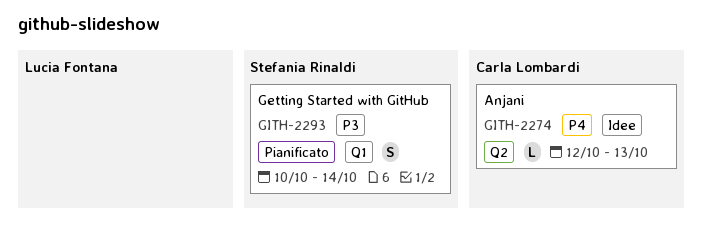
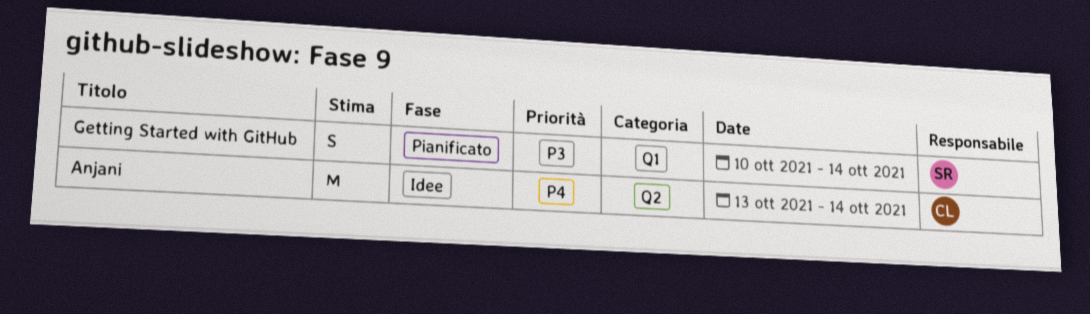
Anjani, estimate: L -> M
Anjani, start: Oct 12 -> Oct 13
Anjani, due: Oct 13 -> Oct 14

